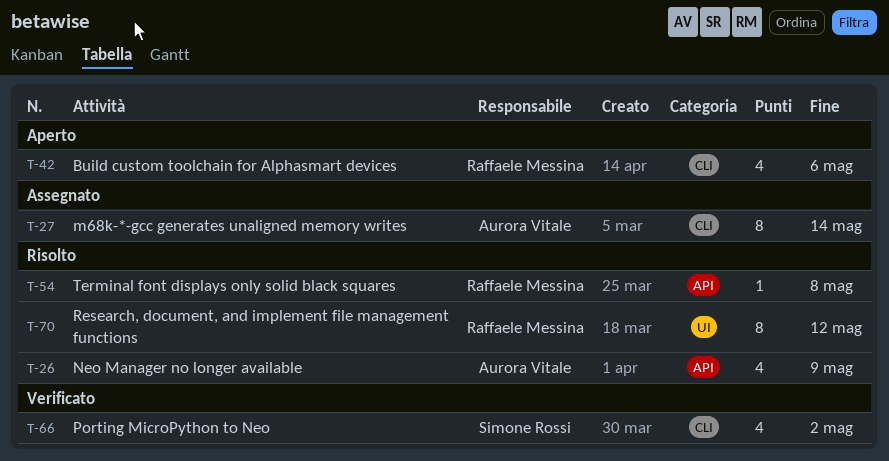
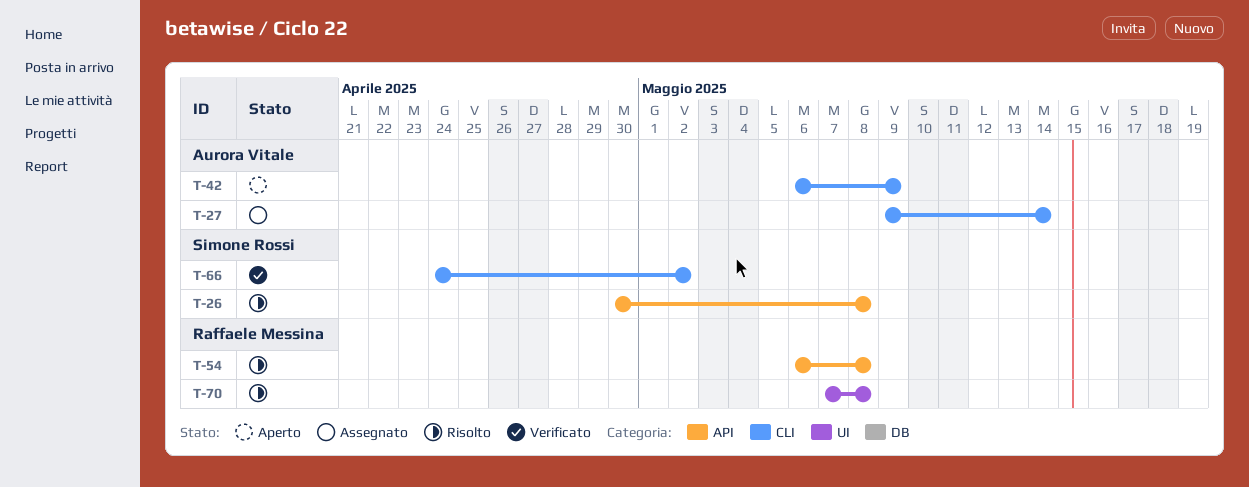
T-26, owner: Aurora Vitale -> Simone Rossi
T-26, due: May 9 -> May 8
T-42, owner: Raffaele Messina -> Aurora Vitale
T-42, due: May 6 -> May 9
T-70, due: May 12 -> May 8

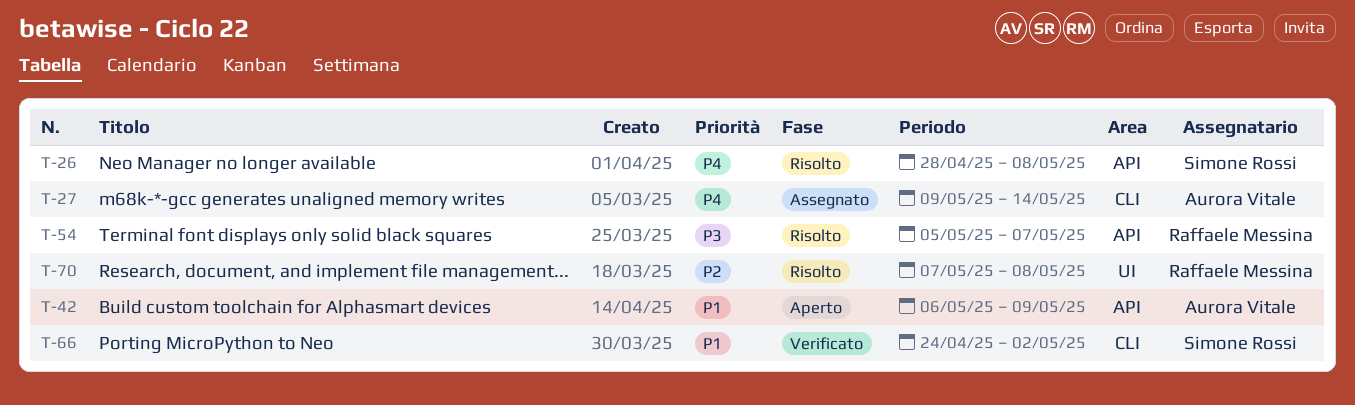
T-26, start: Apr 30 -> Apr 28
T-42, label: CLI -> API
T-54, start: May 6 -> May 5
T-54, due: May 8 -> May 7

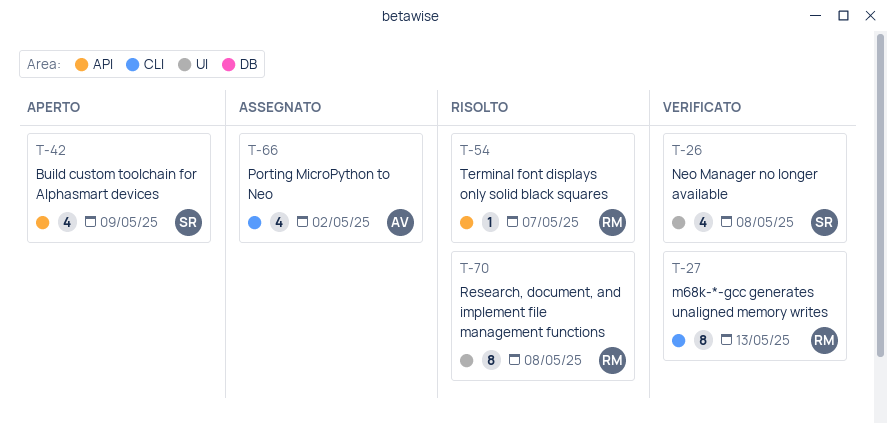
T-26, status: Risolto -> Verificato
T-26, label: API -> UI
T-27, status: Assegnato -> Verificato
T-27, owner: Aurora Vitale -> Raffaele Messina
T-27, due: May 14 -> May 13
T-42, owner: Aurora Vitale -> Simone Rossi
T-66, status: Verificato -> Assegnato
T-66, owner: Simone Rossi -> Aurora Vitale

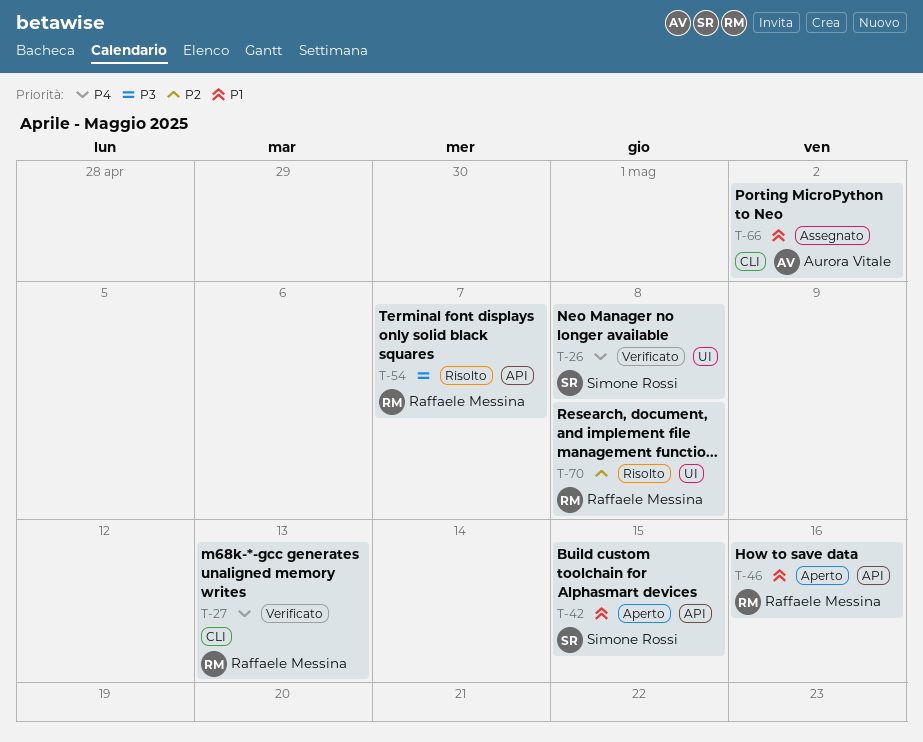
T-42, due: May 9 -> May 15
T-46: none -> present

